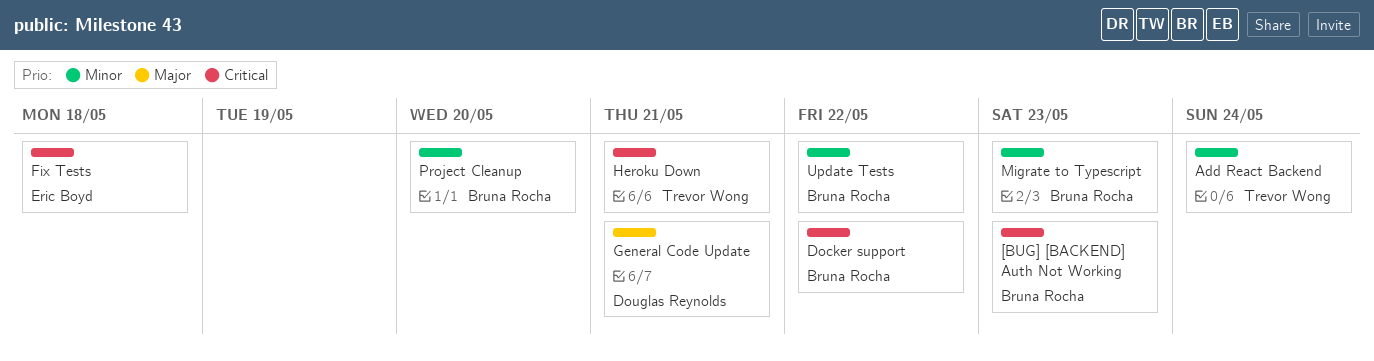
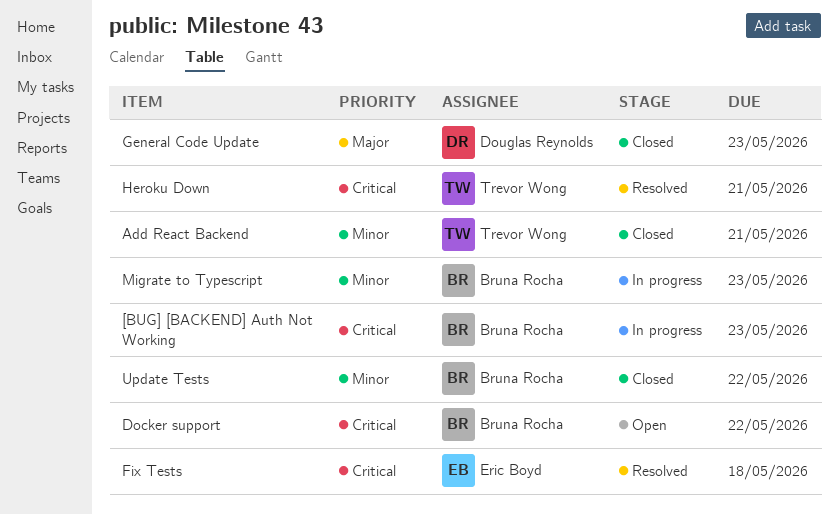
Add React Backend, due: May 24 -> May 21
General Code Update, due: May 21 -> May 23
Project Cleanup: present -> none

